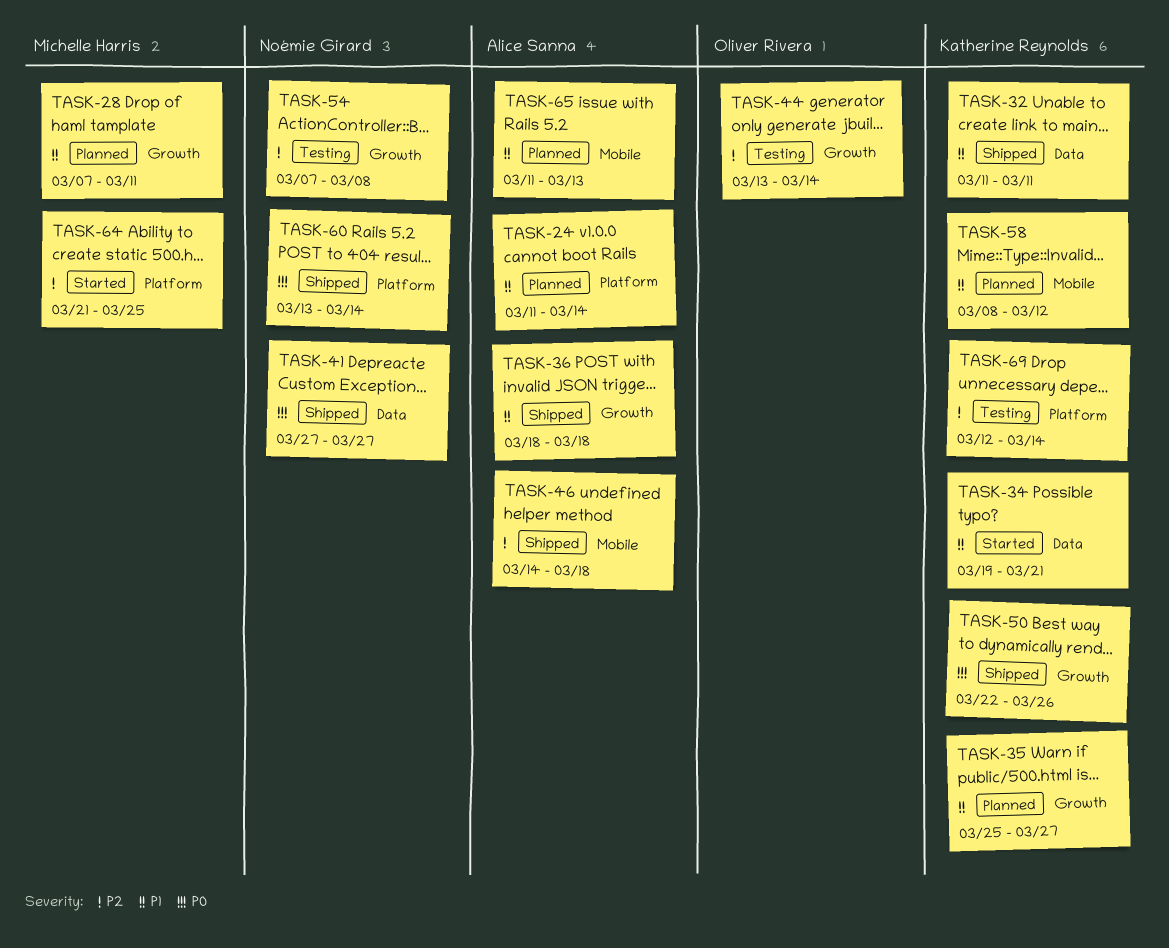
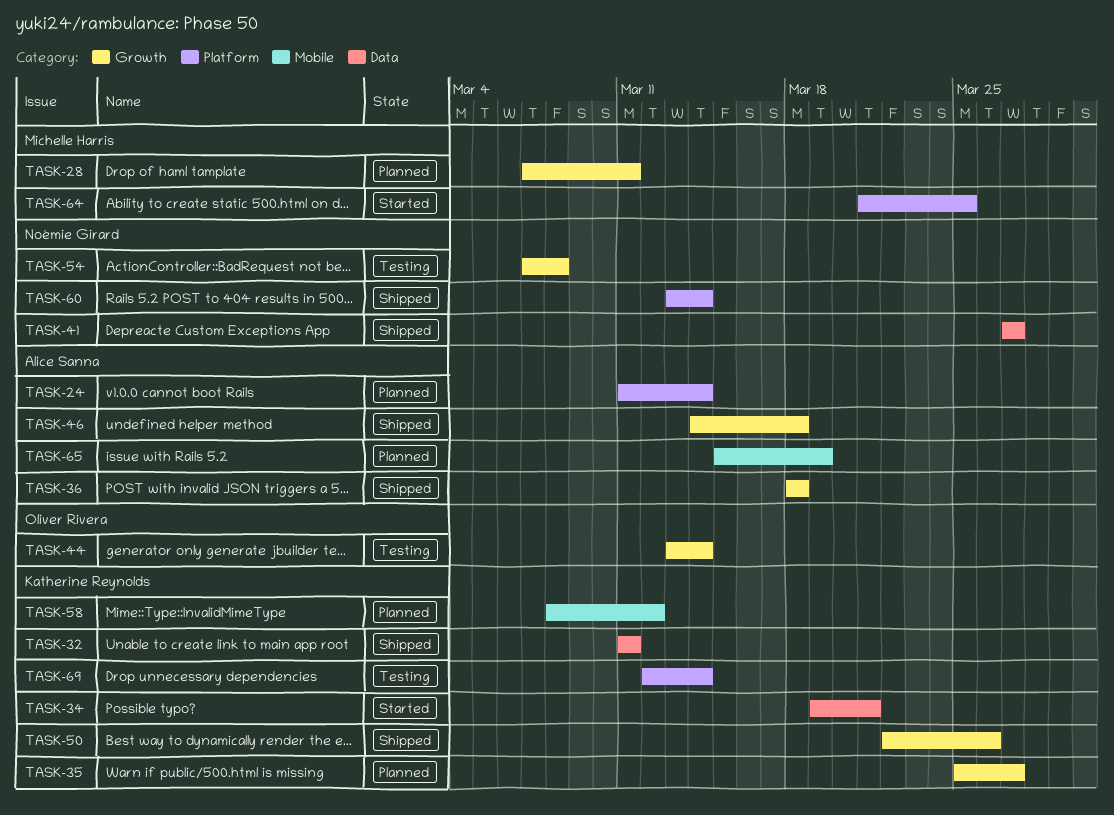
TASK-46, label: Mobile -> Growth
TASK-65, start: Mar 11 -> Mar 15
TASK-65, due: Mar 13 -> Mar 19

